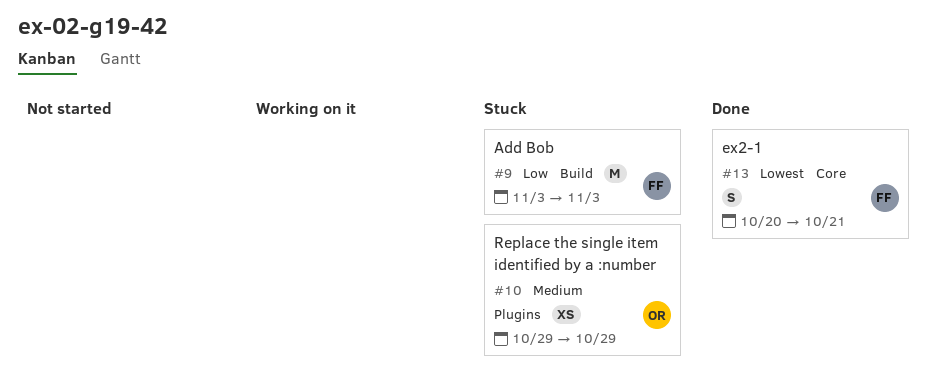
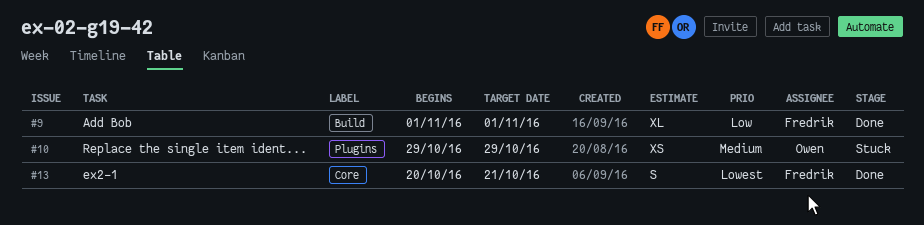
#9, status: Stuck -> Done
#9, estimate: M -> XL
#9, start: Nov 3 -> Nov 1
#9, due: Nov 3 -> Nov 1

